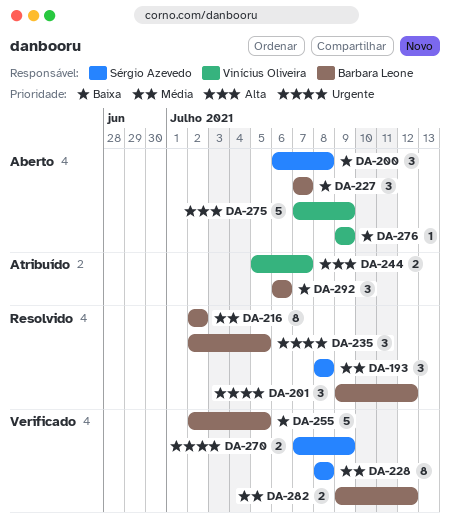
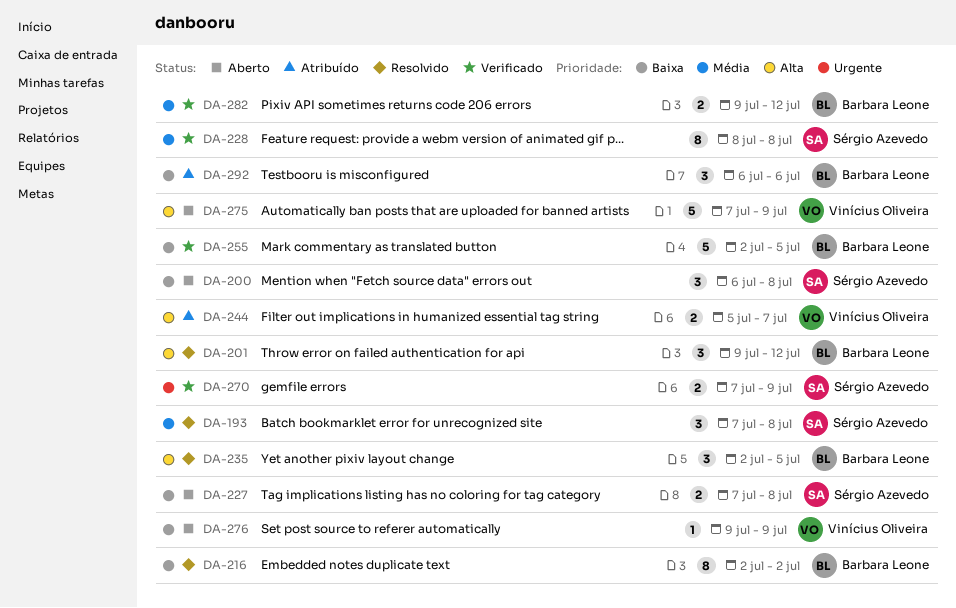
DA-193, start: Jul 8 -> Jul 7
DA-201, priority: Urgente -> Alta
DA-216, priority: Média -> Baixa
DA-227, owner: Barbara Leone -> Sérgio Azevedo
DA-227, estimate: 3 -> 2
DA-227, due: Jul 7 -> Jul 8
DA-235, priority: Urgente -> Alta

